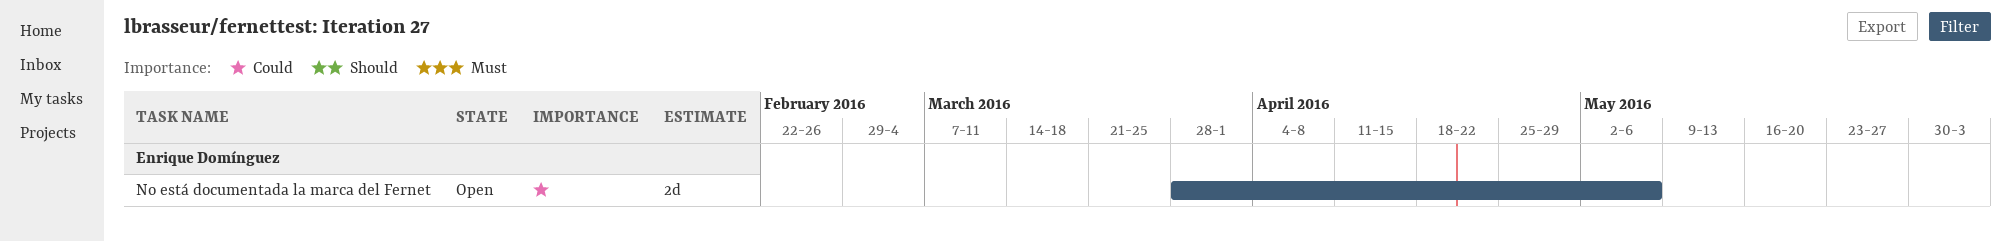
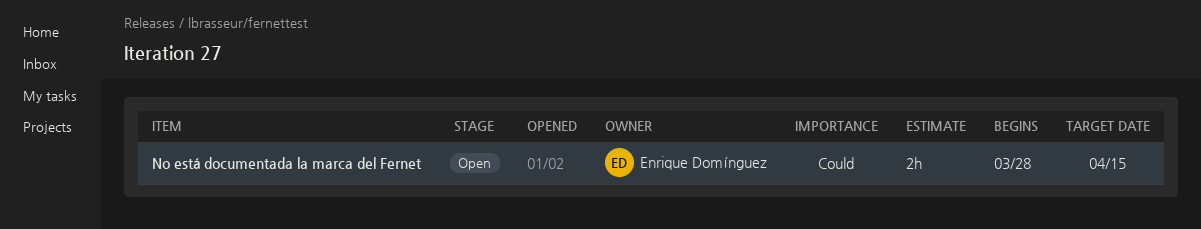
No está documentada la marca del Fernet, estimate: 2d -> 2h
No está documentada la marca del Fernet, due: May 6 -> Apr 15

